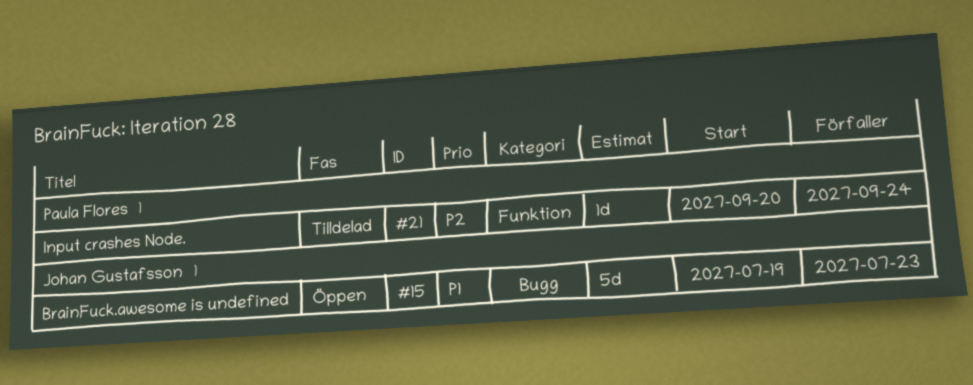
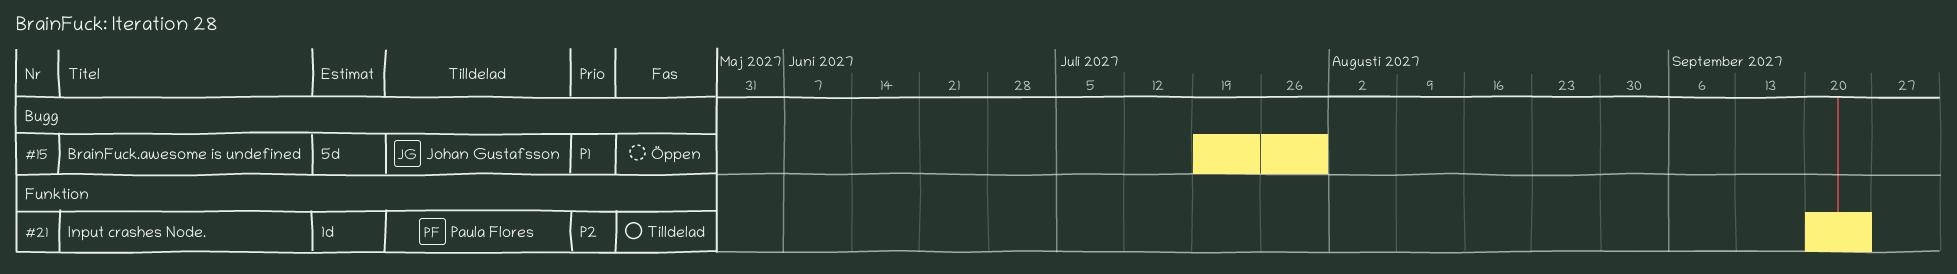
#15, due: Jul 23 -> Jul 30

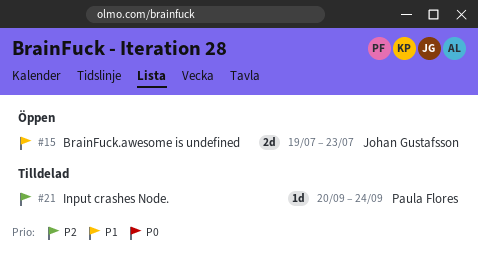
#15, estimate: 5d -> 2d
#15, due: Jul 30 -> Jul 23

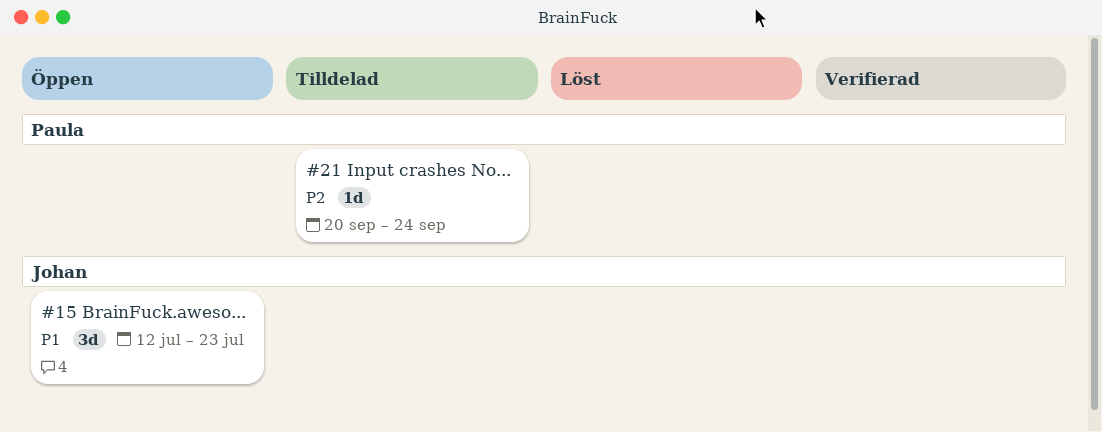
#15, estimate: 2d -> 3d
#15, start: Jul 19 -> Jul 12

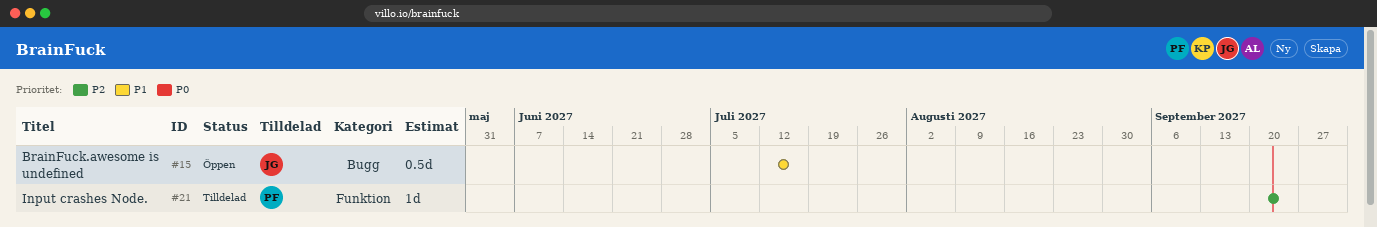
#15, estimate: 3d -> 0.5d
#15, due: Jul 23 -> Jul 16

